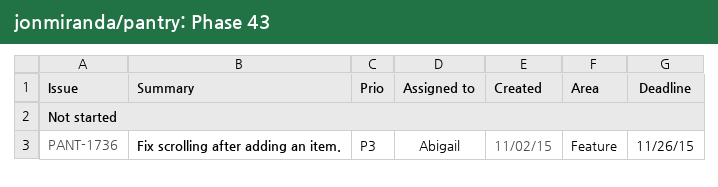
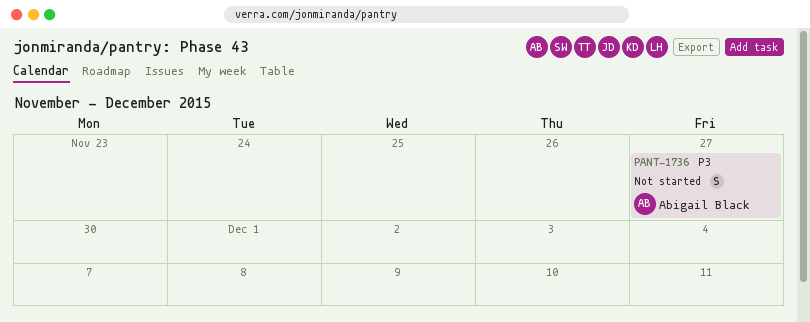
PANT-1736, due: Nov 26 -> Nov 27

